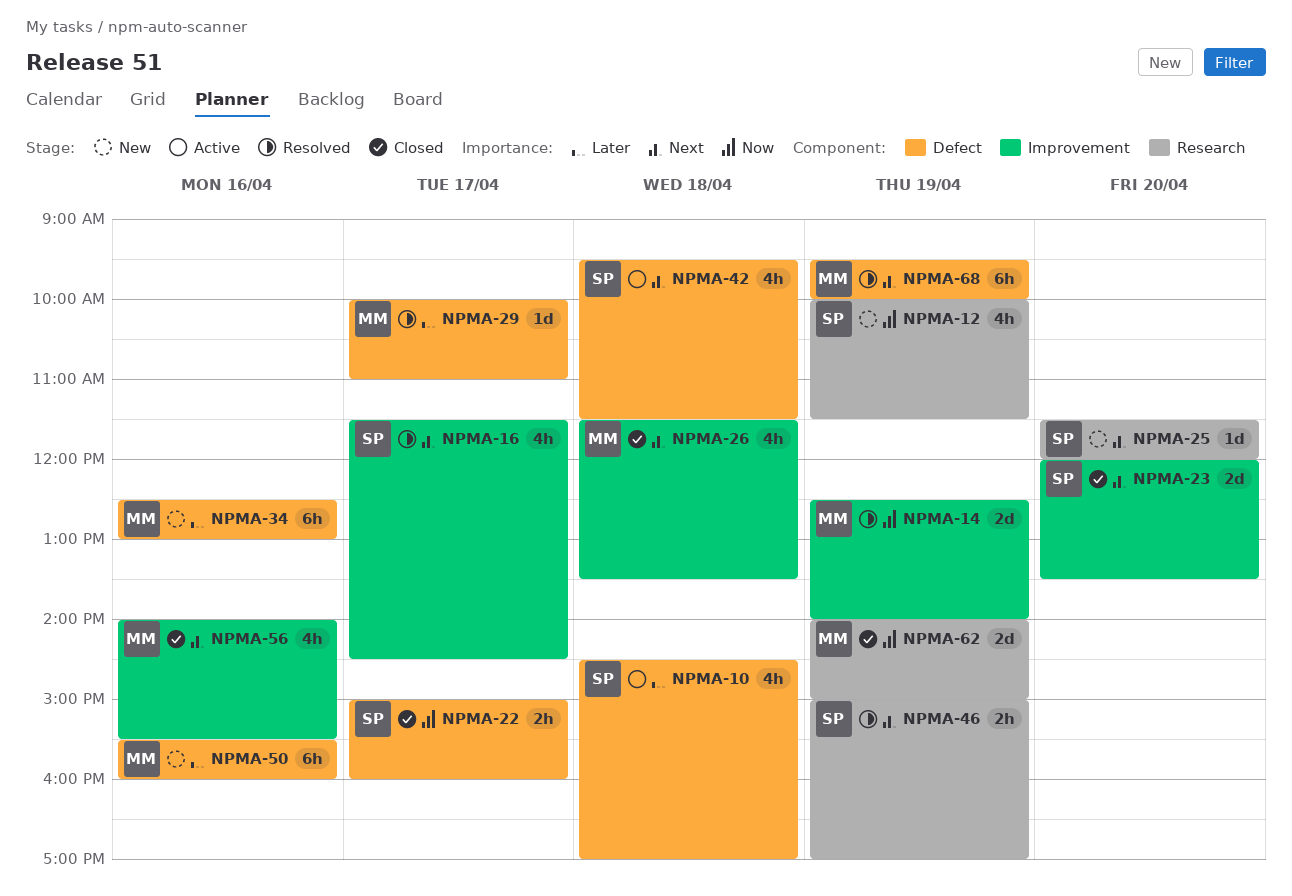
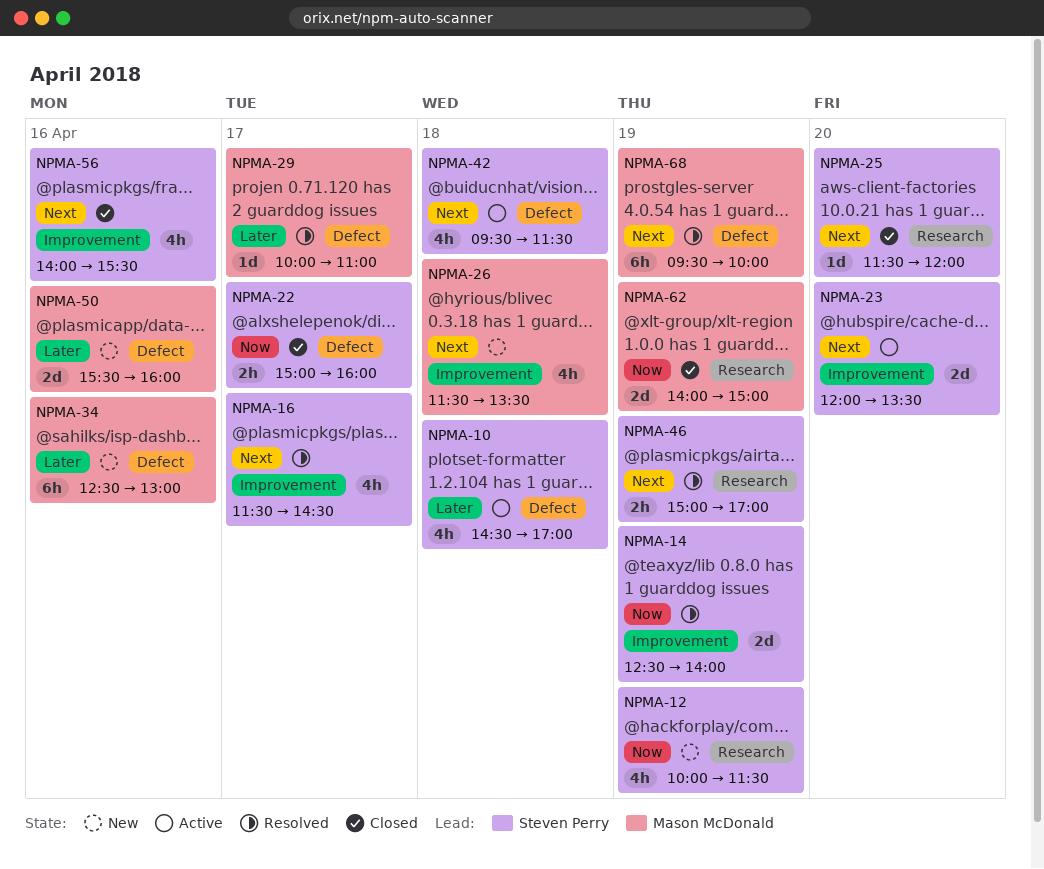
NPMA-14, owner: Mason McDonald -> Steven Perry
NPMA-23, status: Closed -> Active
NPMA-25, status: New -> Closed
NPMA-26, status: Closed -> New
NPMA-50, estimate: 6h -> 2d
NPMA-56, owner: Mason McDonald -> Steven Perry

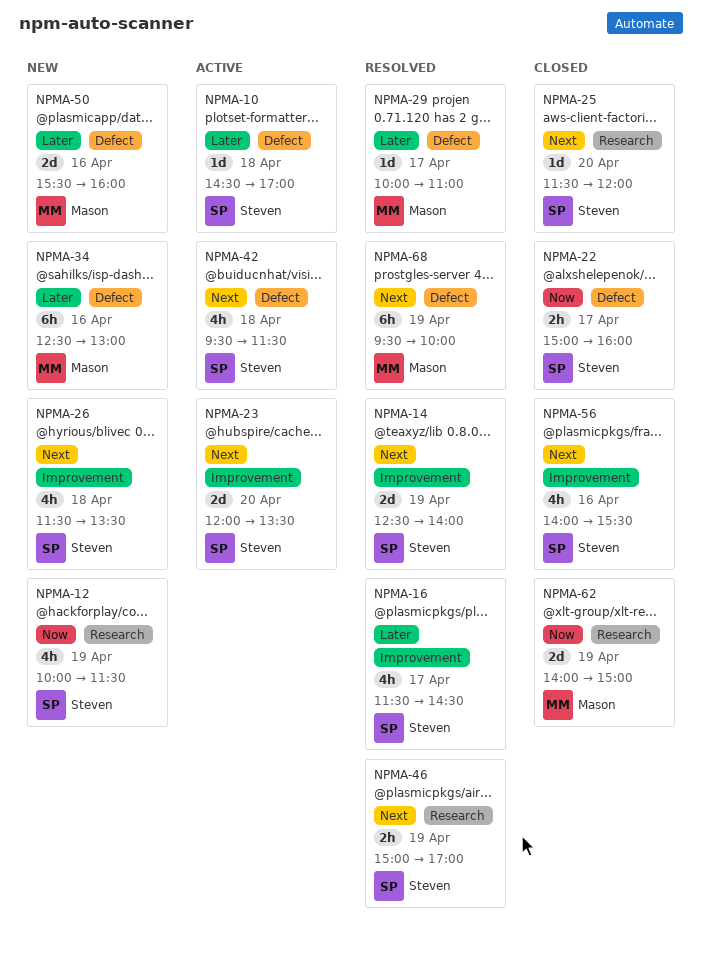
NPMA-10, estimate: 4h -> 1d
NPMA-14, priority: Now -> Next
NPMA-16, priority: Next -> Later
NPMA-26, owner: Mason McDonald -> Steven Perry

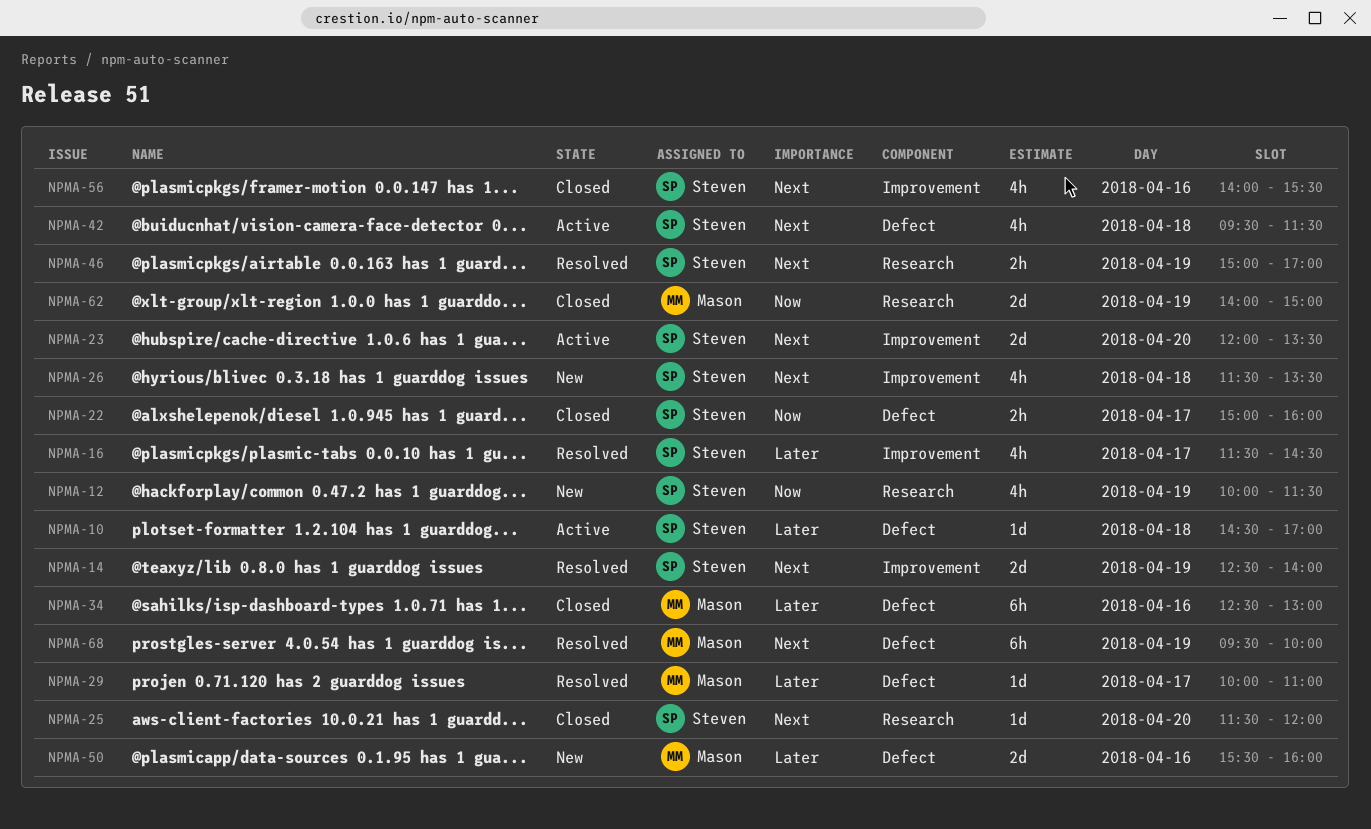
NPMA-34, status: New -> Closed

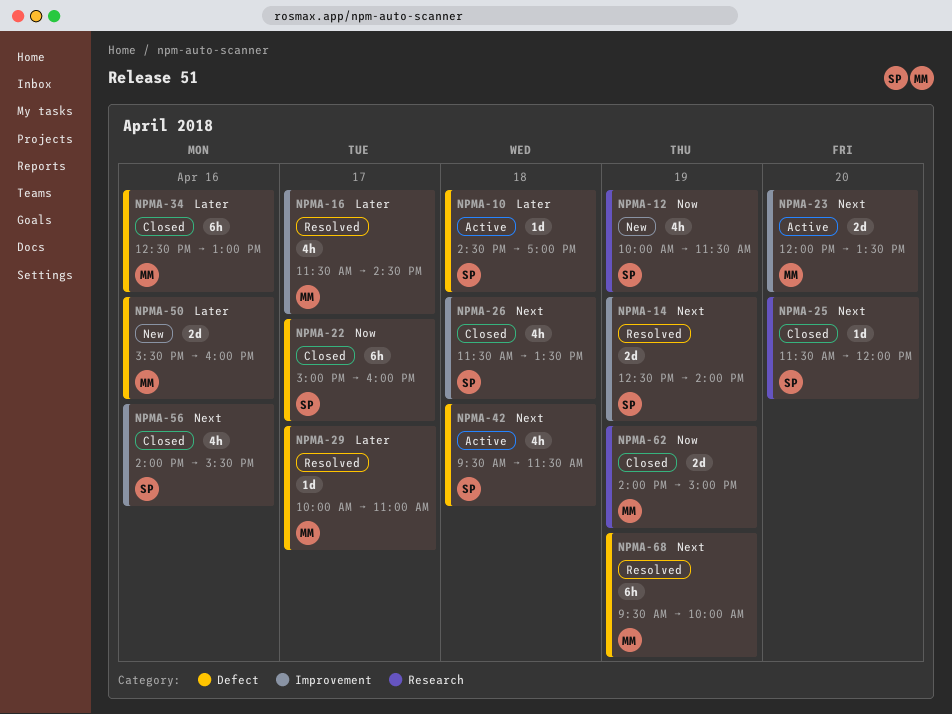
NPMA-16, owner: Steven -> Mason
NPMA-22, estimate: 2h -> 6h
NPMA-23, owner: Steven -> Mason
NPMA-26, status: New -> Closed
NPMA-46: present -> none

